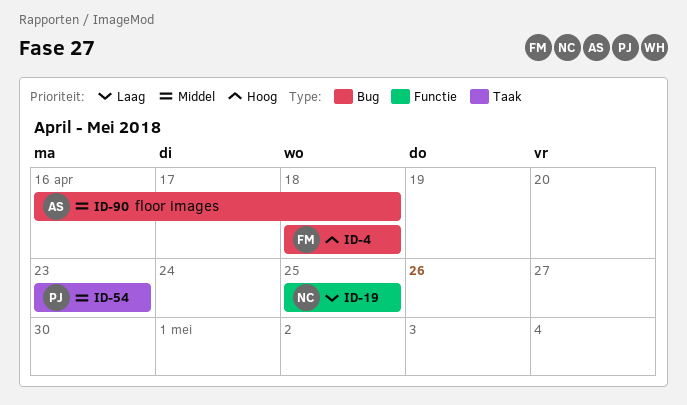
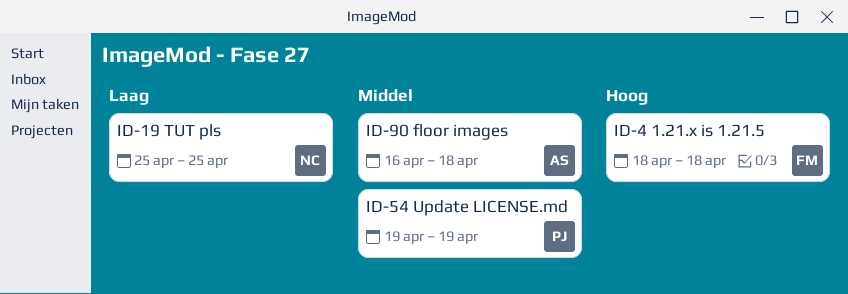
ID-54, start: Apr 23 -> Apr 19
ID-54, due: Apr 23 -> Apr 19

